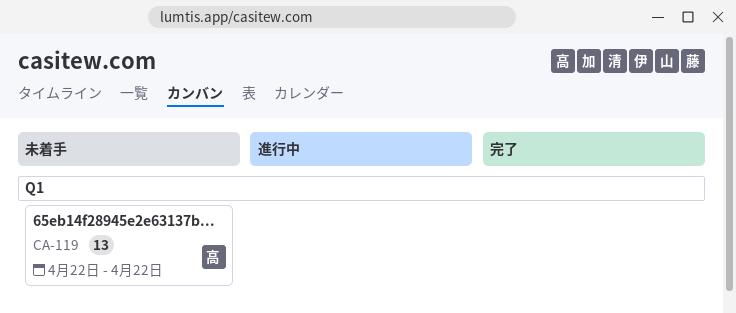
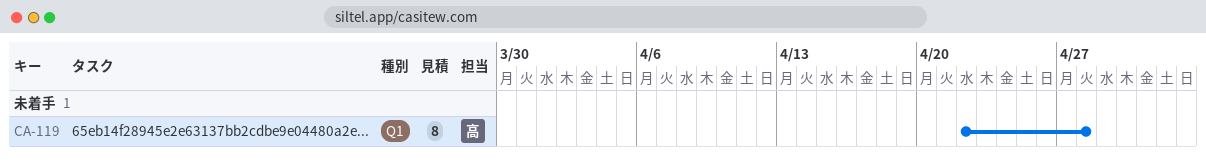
CA-119, estimate: 13 -> 8
CA-119, due: Apr 22 -> Apr 28

